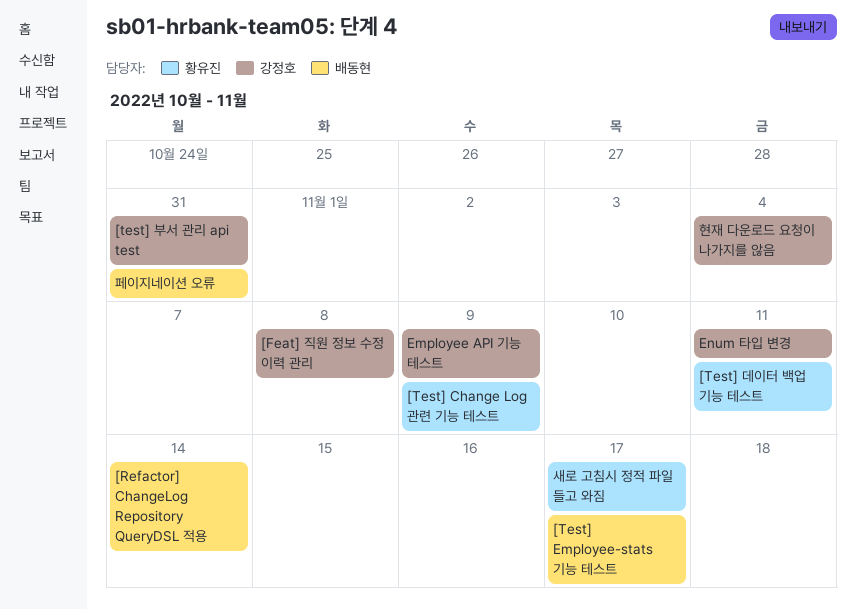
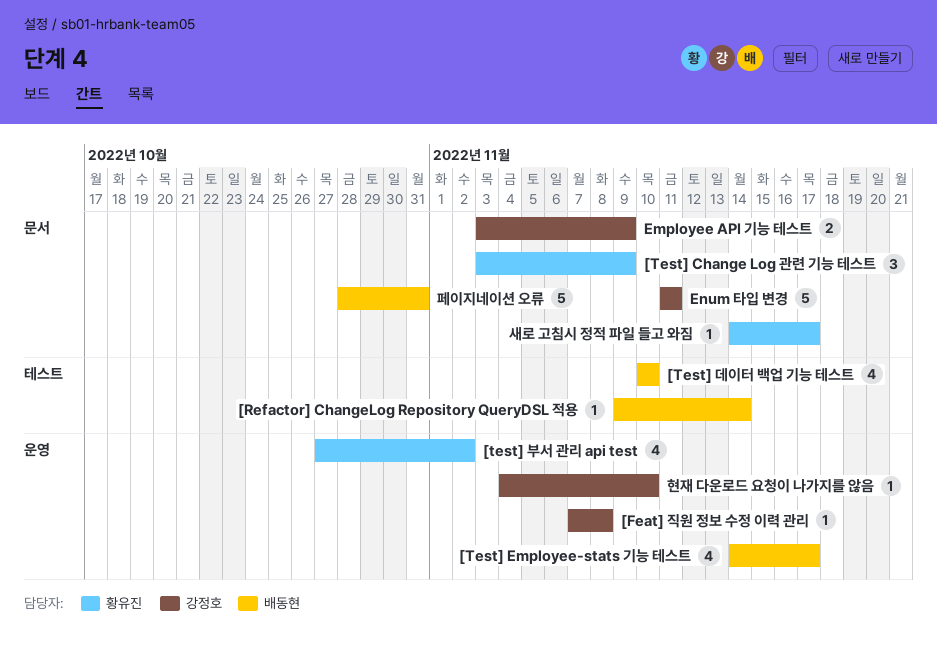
[Test] 데이터 백업 기능 테스트, owner: 황유진 -> 배동현
[Test] 데이터 백업 기능 테스트, due: Nov 11 -> Nov 10
[test] 부서 관리 api test, owner: 강정호 -> 황유진
[test] 부서 관리 api test, due: Oct 31 -> Nov 2
현재 다운로드 요청이 나가지를 않음, due: Nov 4 -> Nov 10

